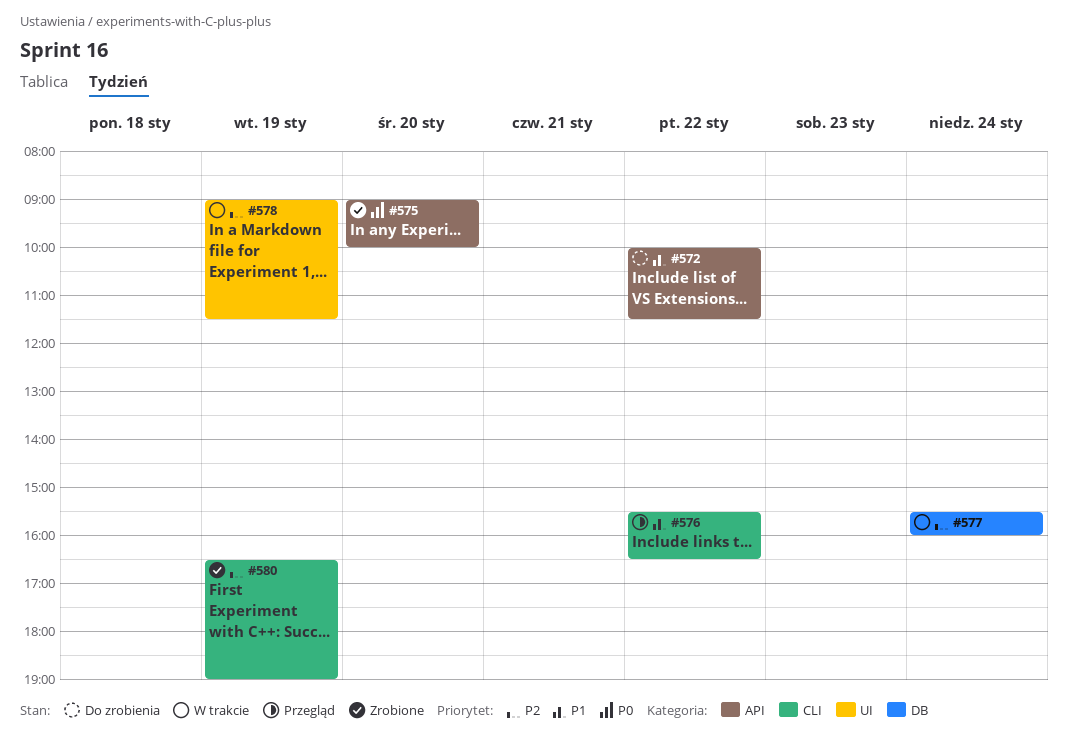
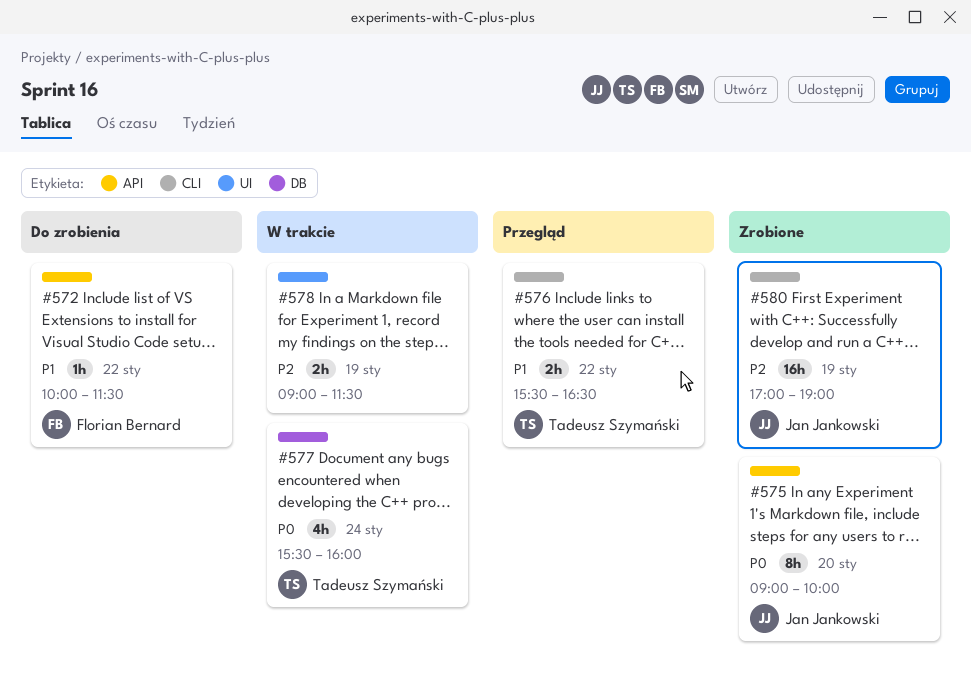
#577, priority: P2 -> P0
#580, begins: 16:30 -> 17:00

